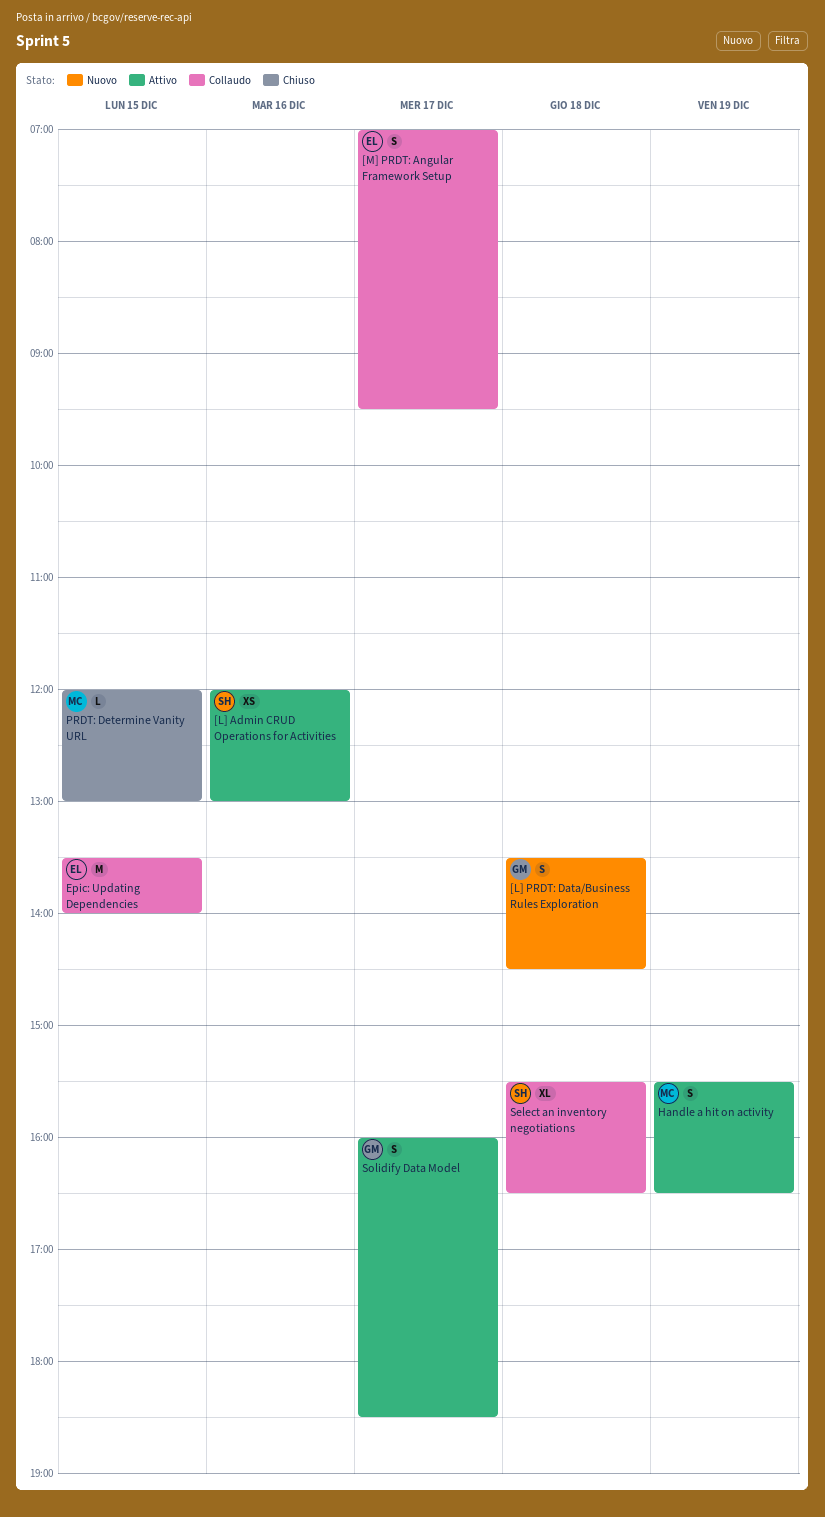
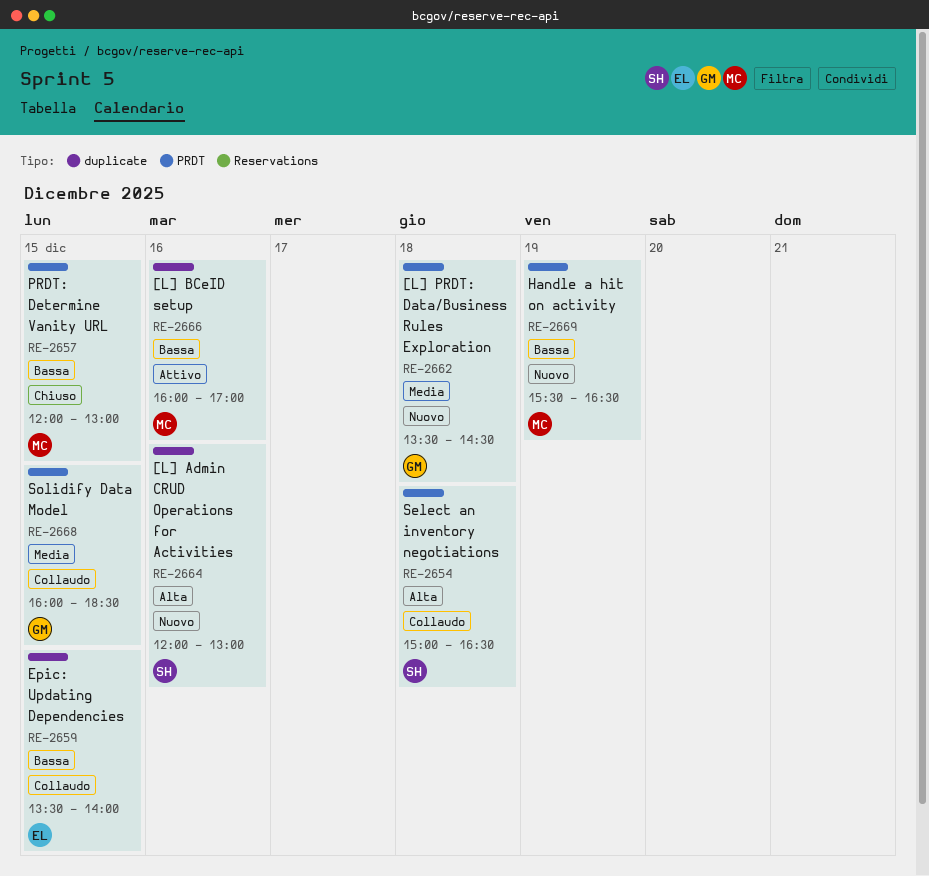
[L] Admin CRUD Operations for Activities, status: Attivo -> Nuovo
[L] BCeID setup: none -> present
[M] PRDT: Angular Framework Setup: present -> none
Handle a hit on activity, status: Attivo -> Nuovo
Select an inventory negotiations, begins: 15:30 -> 15:00
Solidify Data Model, status: Attivo -> Collaudo
Solidify Data Model, day: Dec 17 -> Dec 15

